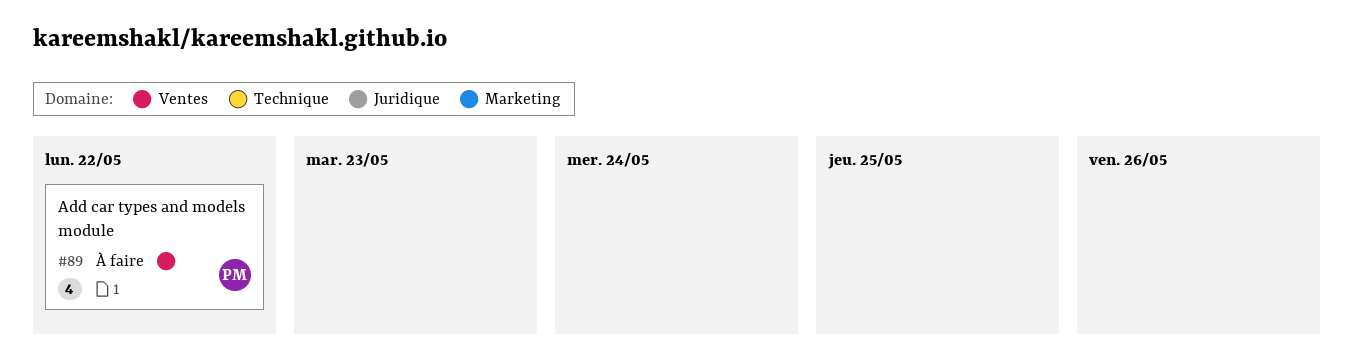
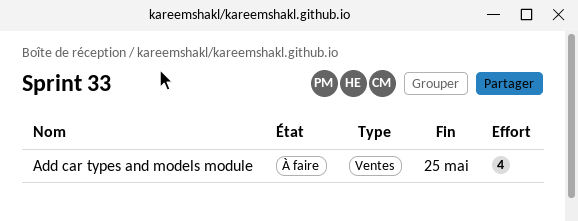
Add car types and models module, due: May 22 -> May 25

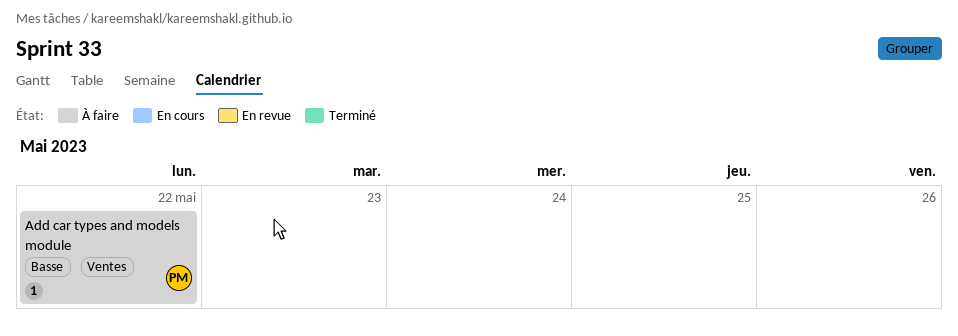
Add car types and models module, estimate: 4 -> 1
Add car types and models module, due: May 25 -> May 22

